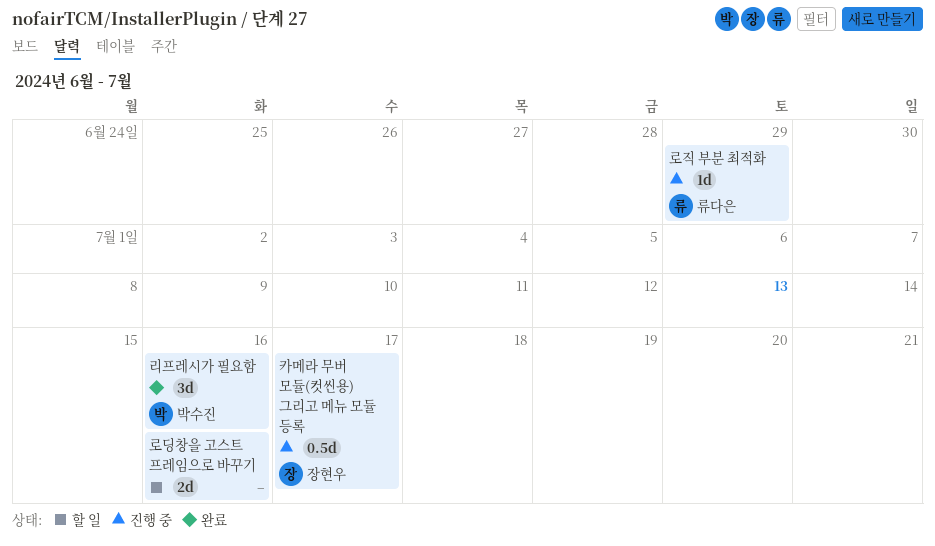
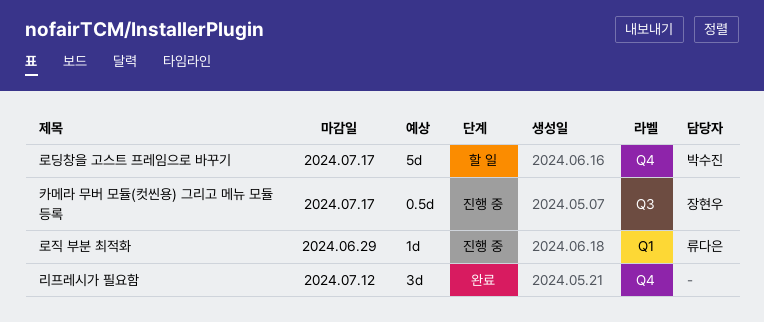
로딩창을 고스트 프레임으로 바꾸기, owner: none -> 박수진
로딩창을 고스트 프레임으로 바꾸기, estimate: 2d -> 5d
로딩창을 고스트 프레임으로 바꾸기, due: Jul 16 -> Jul 17
리프레시가 필요함, owner: 박수진 -> none
리프레시가 필요함, due: Jul 16 -> Jul 12

